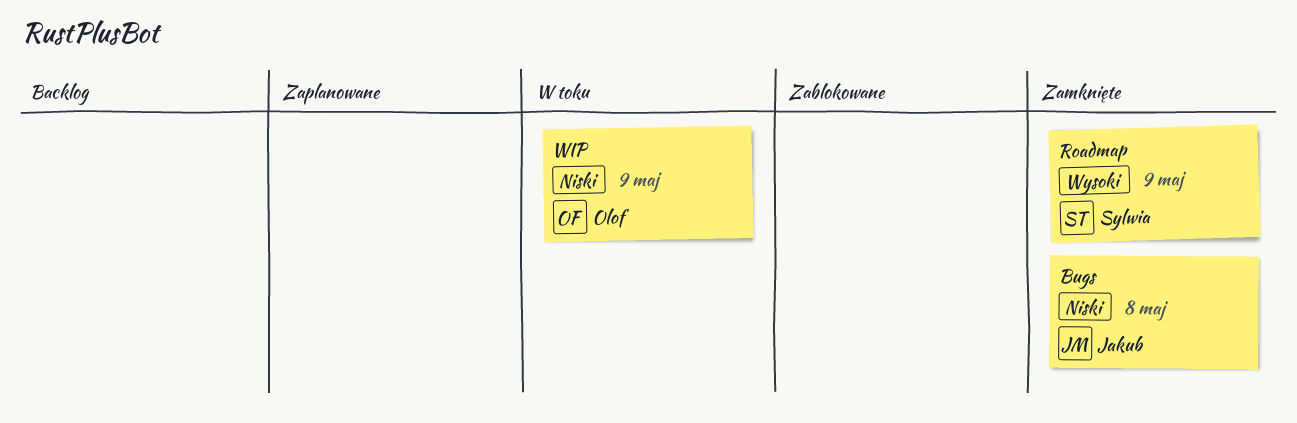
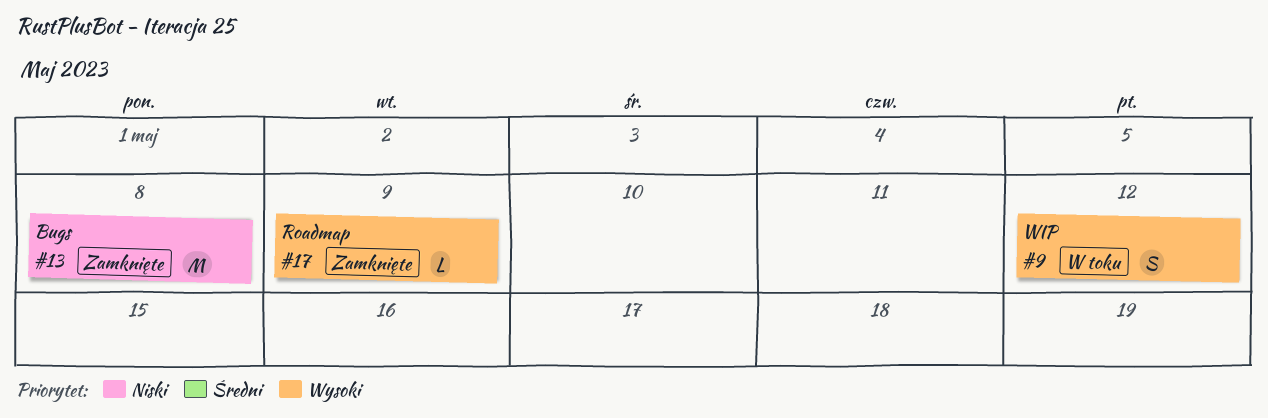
WIP, priority: Niski -> Wysoki
WIP, due: May 9 -> May 12

